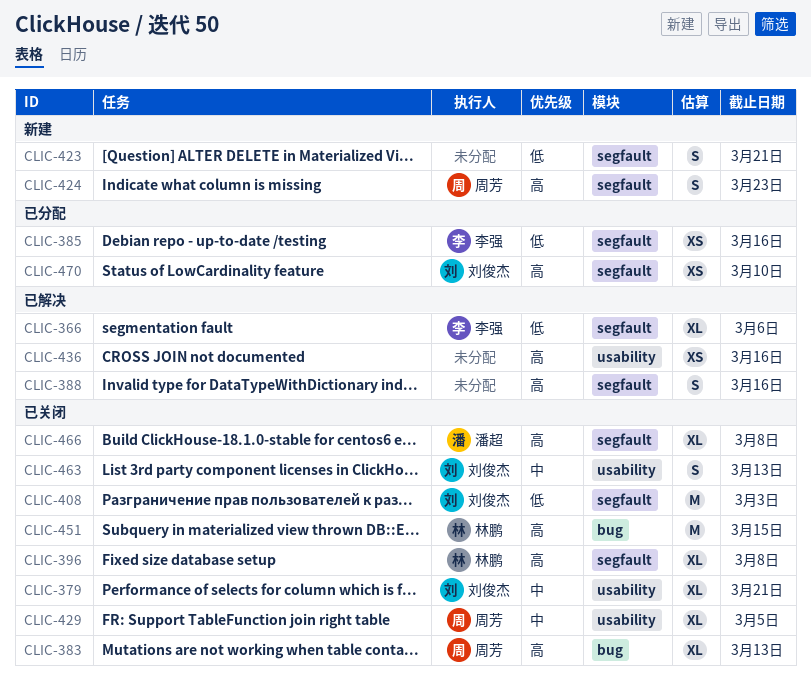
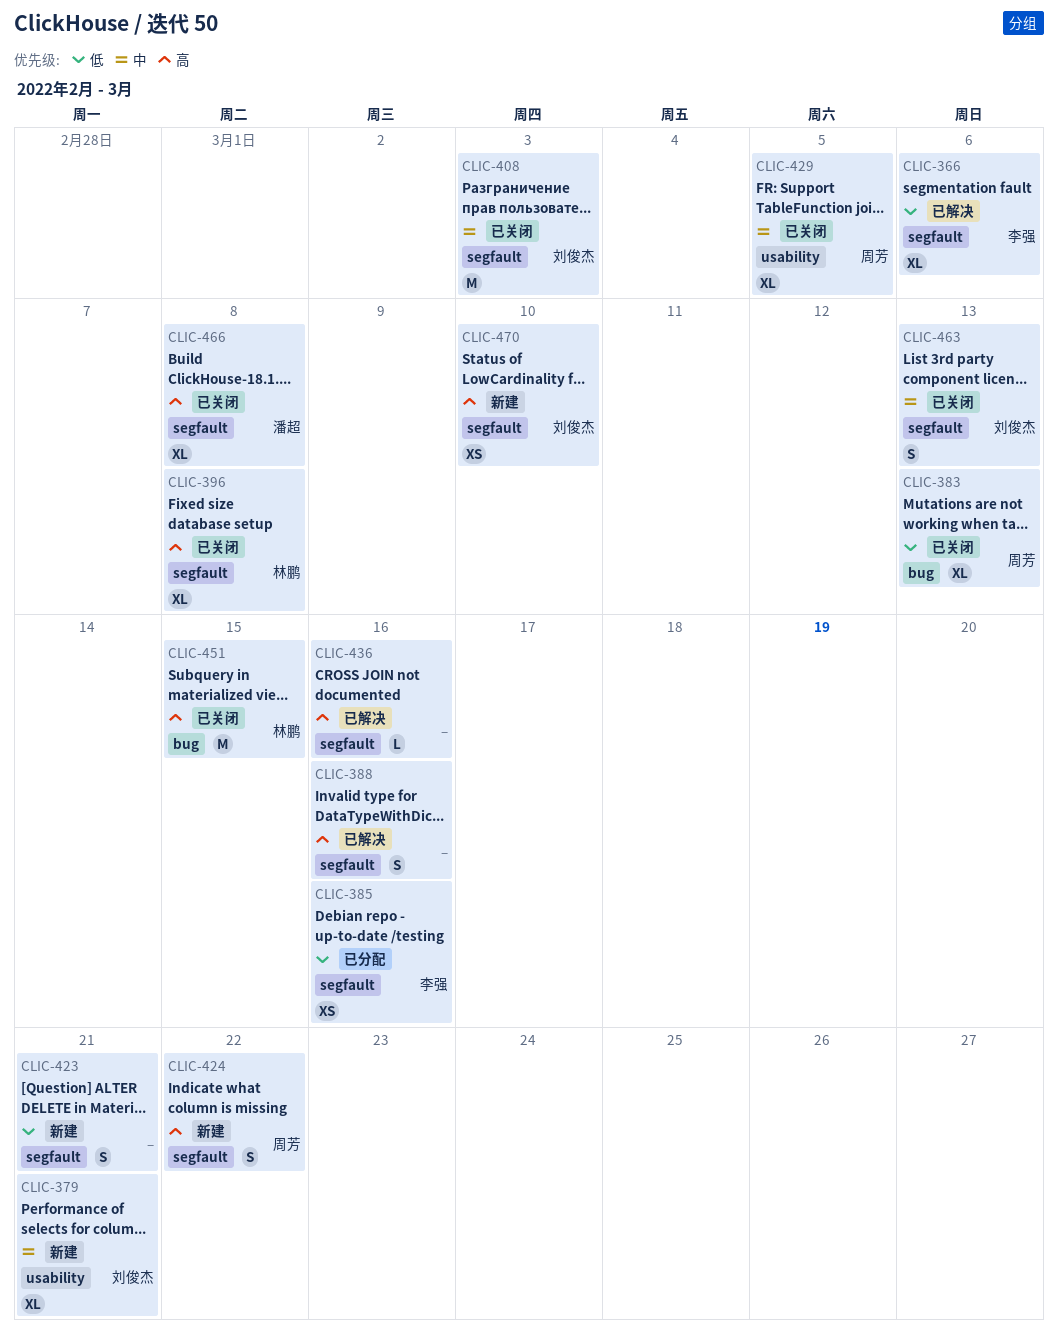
CLIC-379, status: 已关闭 -> 新建
CLIC-383, priority: 高 -> 低
CLIC-408, priority: 低 -> 中
CLIC-424, due: Mar 23 -> Mar 22
CLIC-436, label: usability -> segfault
CLIC-436, estimate: XS -> L
CLIC-463, label: usability -> segfault
CLIC-470, status: 已分配 -> 新建

